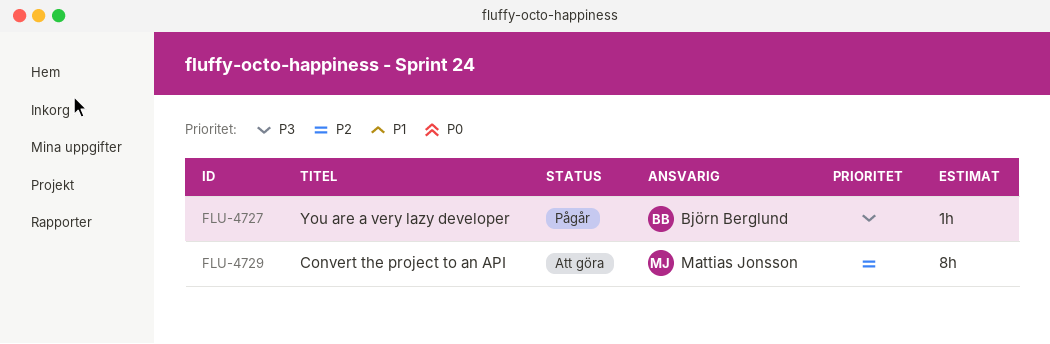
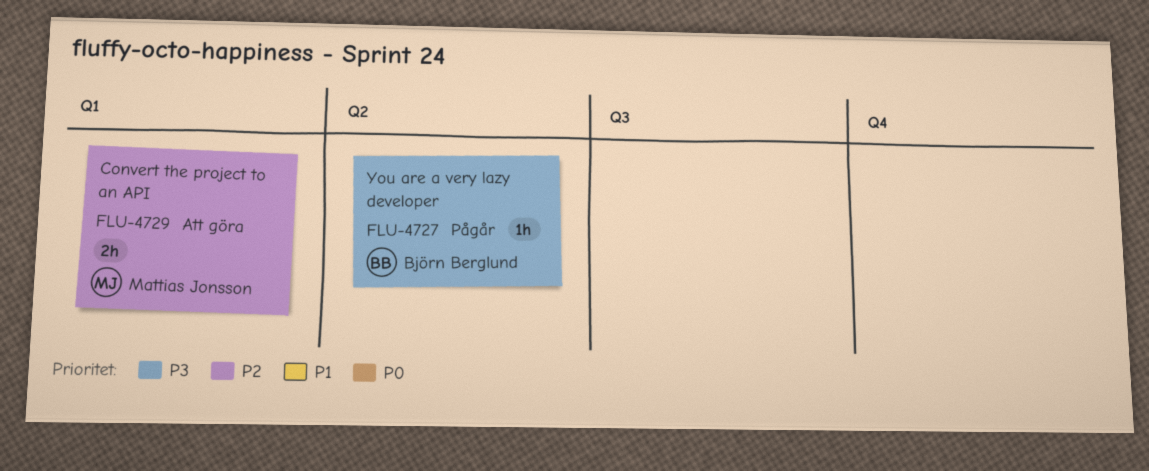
FLU-4729, estimate: 8h -> 2h

